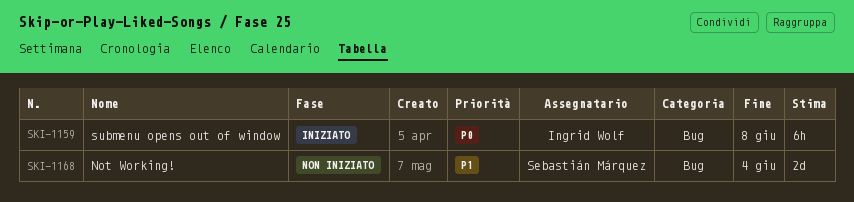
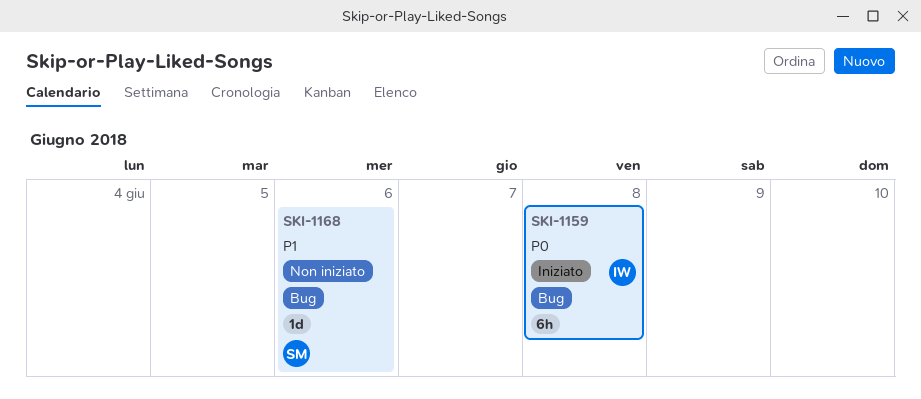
SKI-1168, estimate: 2d -> 1d
SKI-1168, due: Jun 4 -> Jun 6

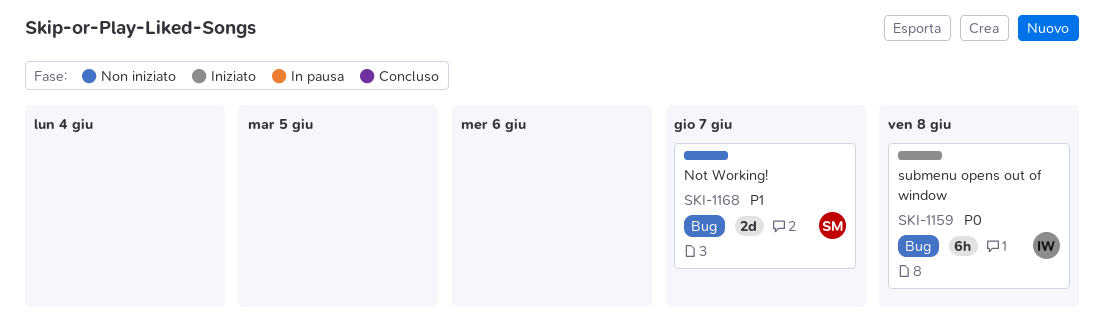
SKI-1168, estimate: 1d -> 2d
SKI-1168, due: Jun 6 -> Jun 7

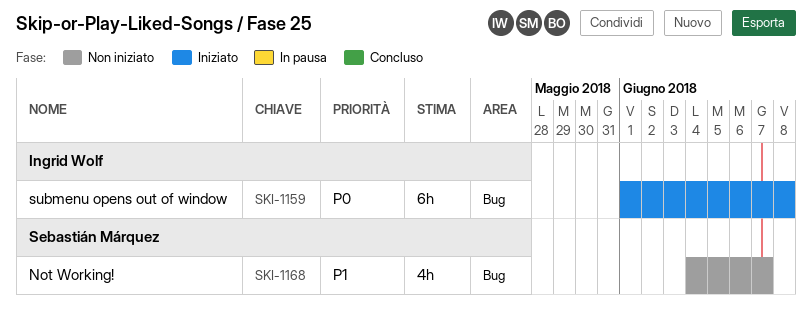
SKI-1168, estimate: 2d -> 4h

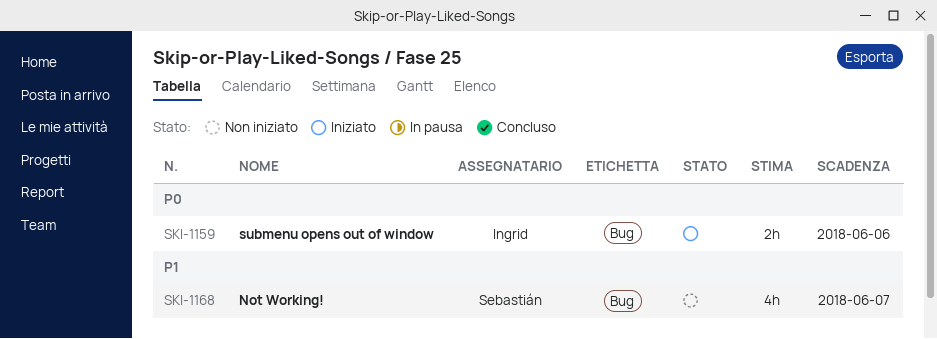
SKI-1159, estimate: 6h -> 2h
SKI-1159, due: Jun 8 -> Jun 6

